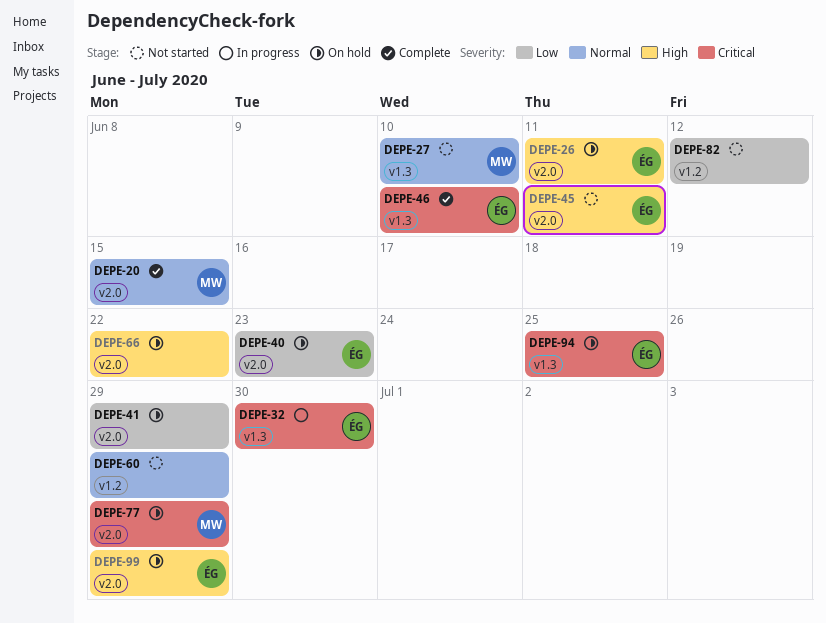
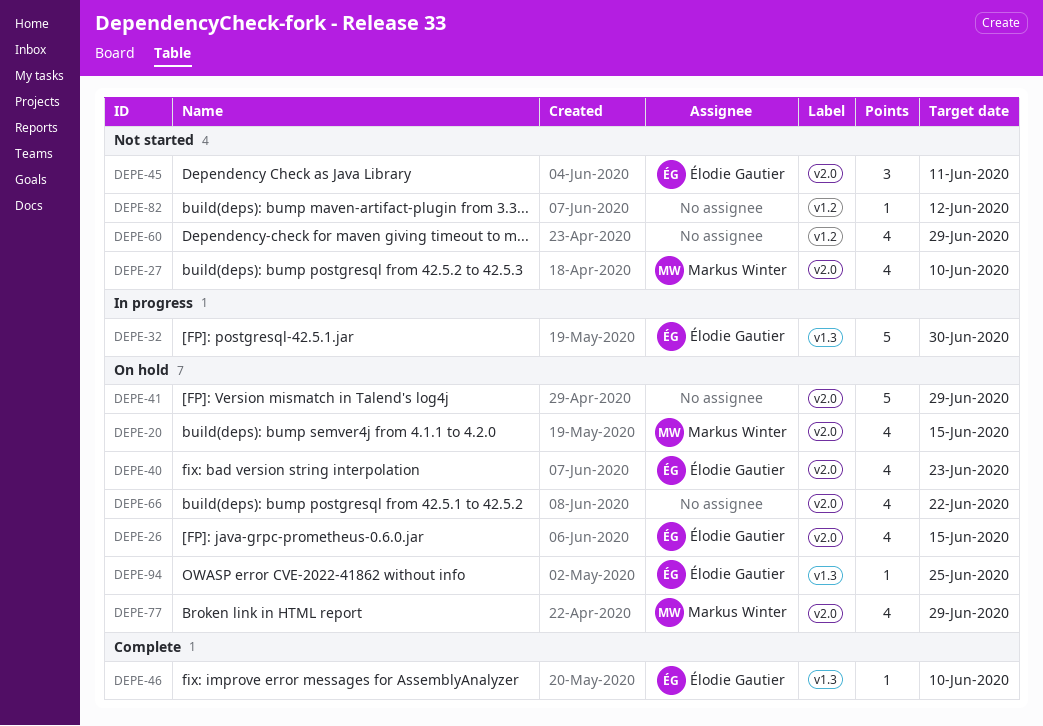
DEPE-20, status: Complete -> On hold
DEPE-26, due: Jun 11 -> Jun 15
DEPE-27, label: v1.3 -> v2.0
DEPE-99: present -> none

